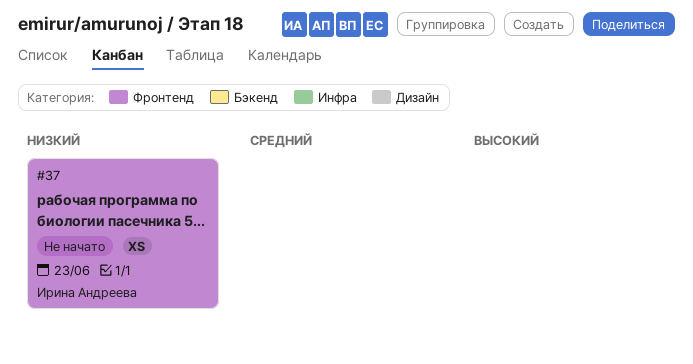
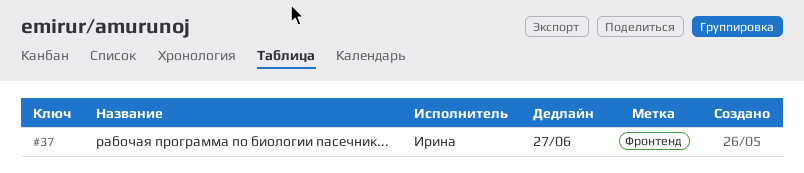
#37, due: Jun 23 -> Jun 27

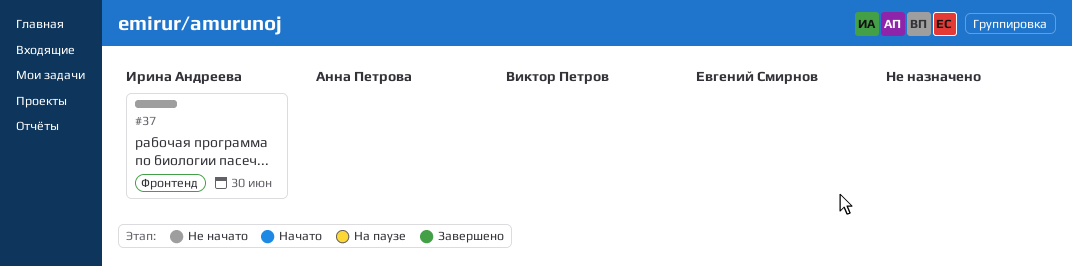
#37, due: Jun 27 -> Jun 30

